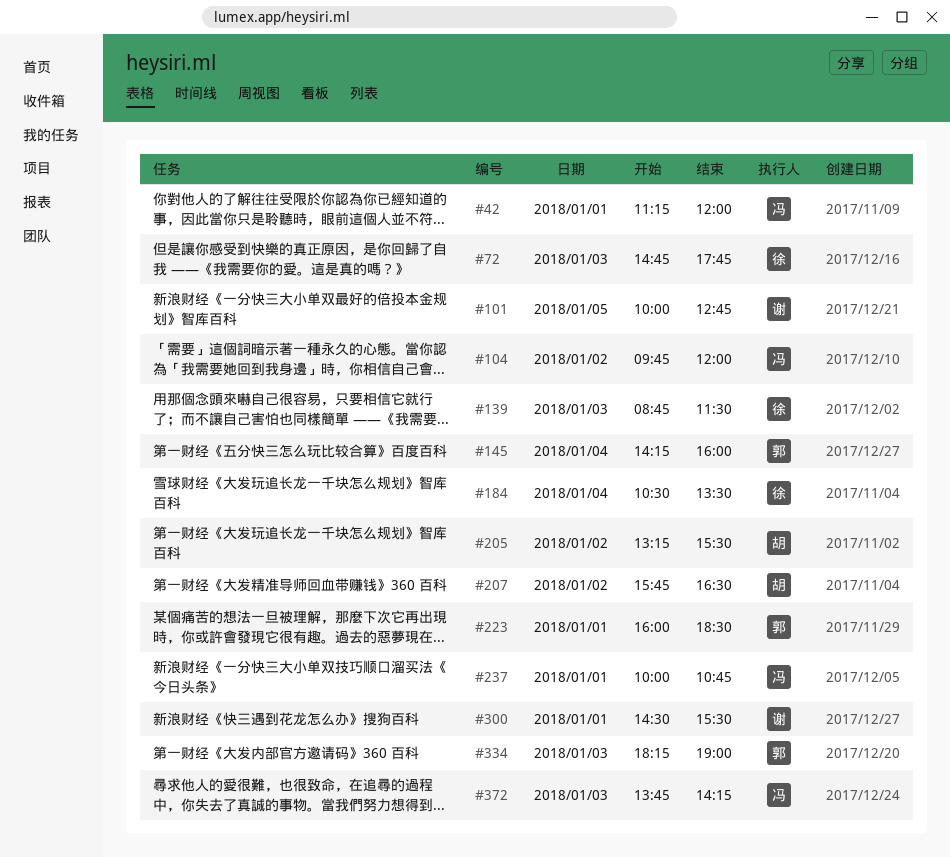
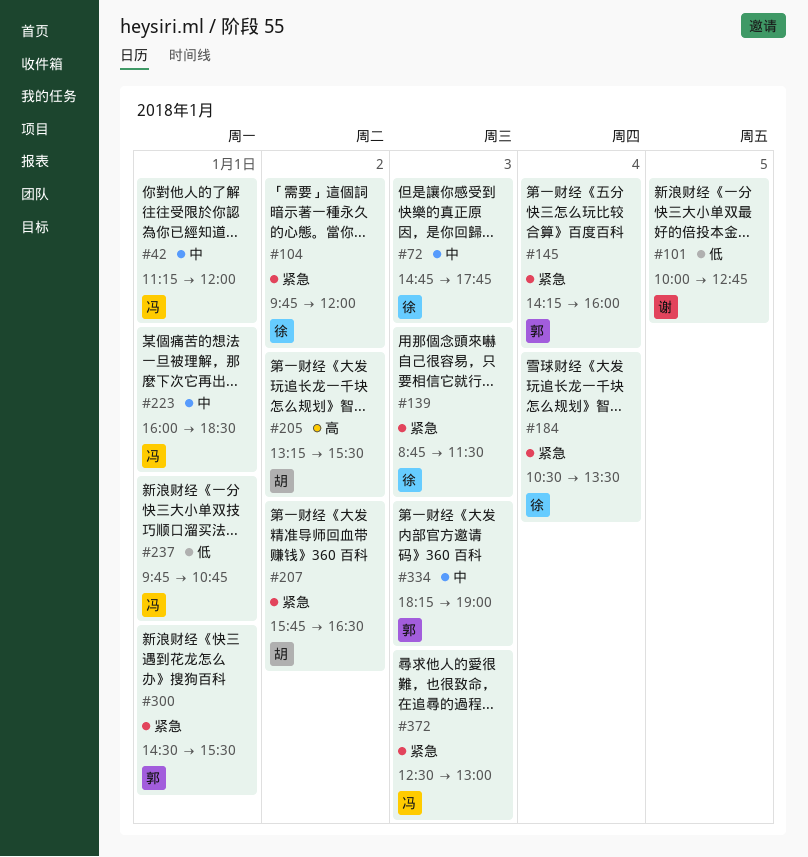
#104, owner: 冯 -> 徐
#223, owner: 郭 -> 冯
#237, begins: 10:00 -> 09:45
#300, owner: 谢 -> 郭
#372, begins: 13:45 -> 12:30
#372, ends: 14:15 -> 13:00

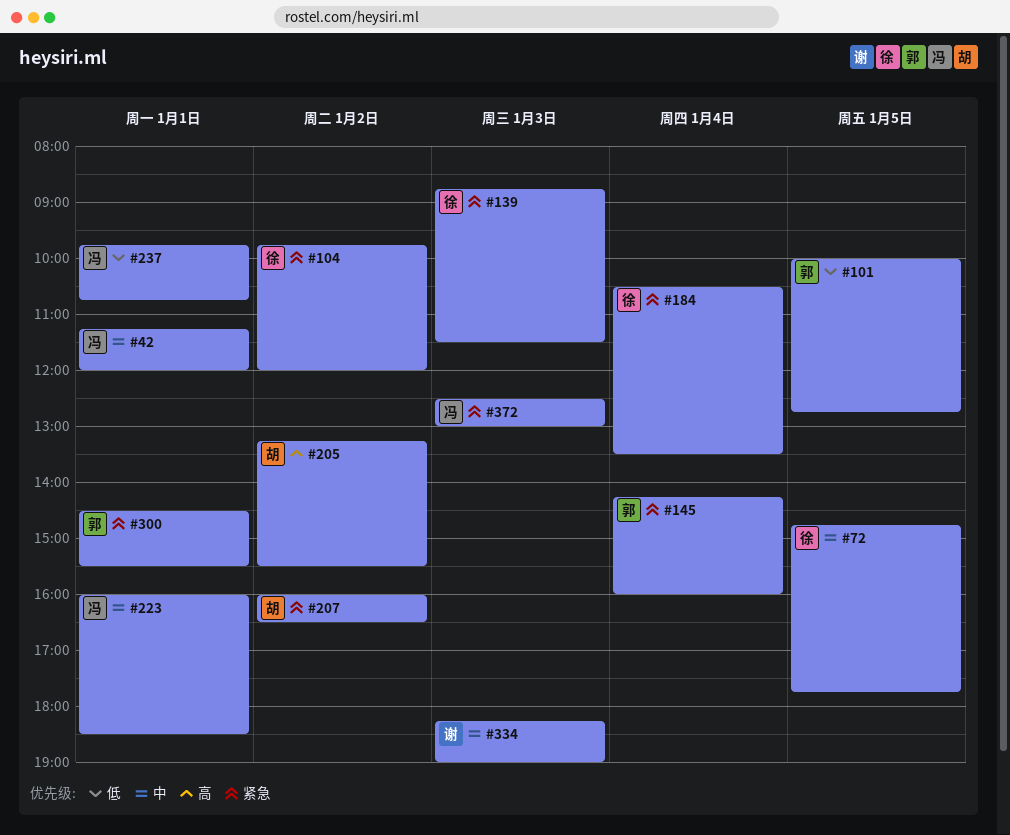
#72, day: Jan 3 -> Jan 5
#101, owner: 谢 -> 郭
#207, begins: 15:45 -> 16:00
#334, owner: 郭 -> 谢

